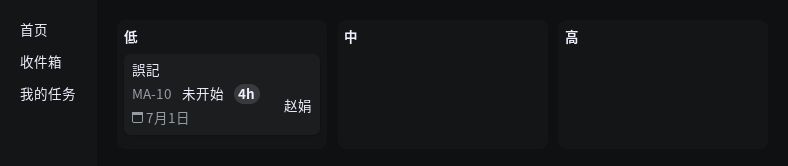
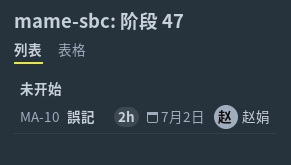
MA-10, estimate: 4h -> 2h
MA-10, due: Jul 1 -> Jul 2

